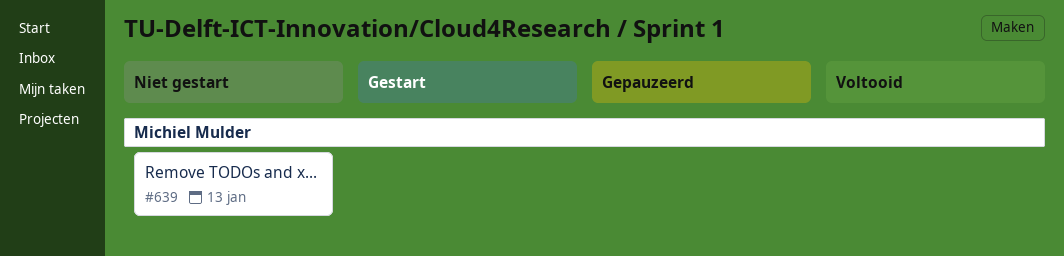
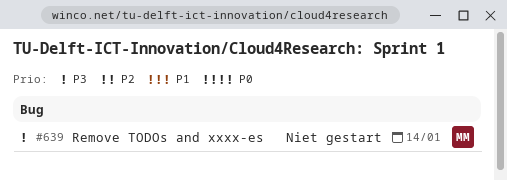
#639, due: Jan 13 -> Jan 14

